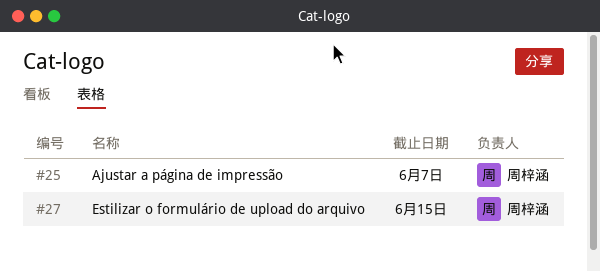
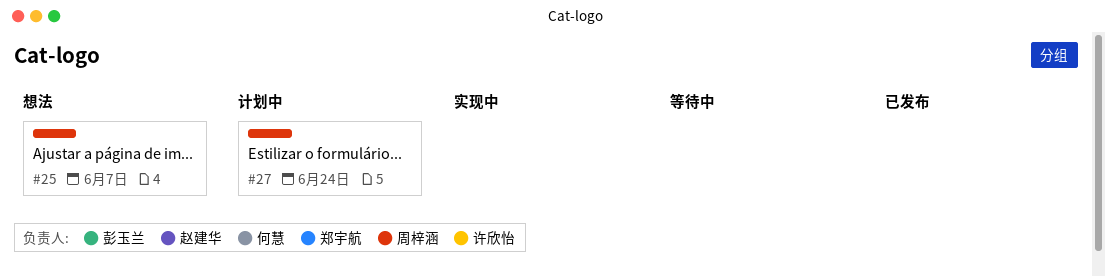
#27, due: Jun 15 -> Jun 24

